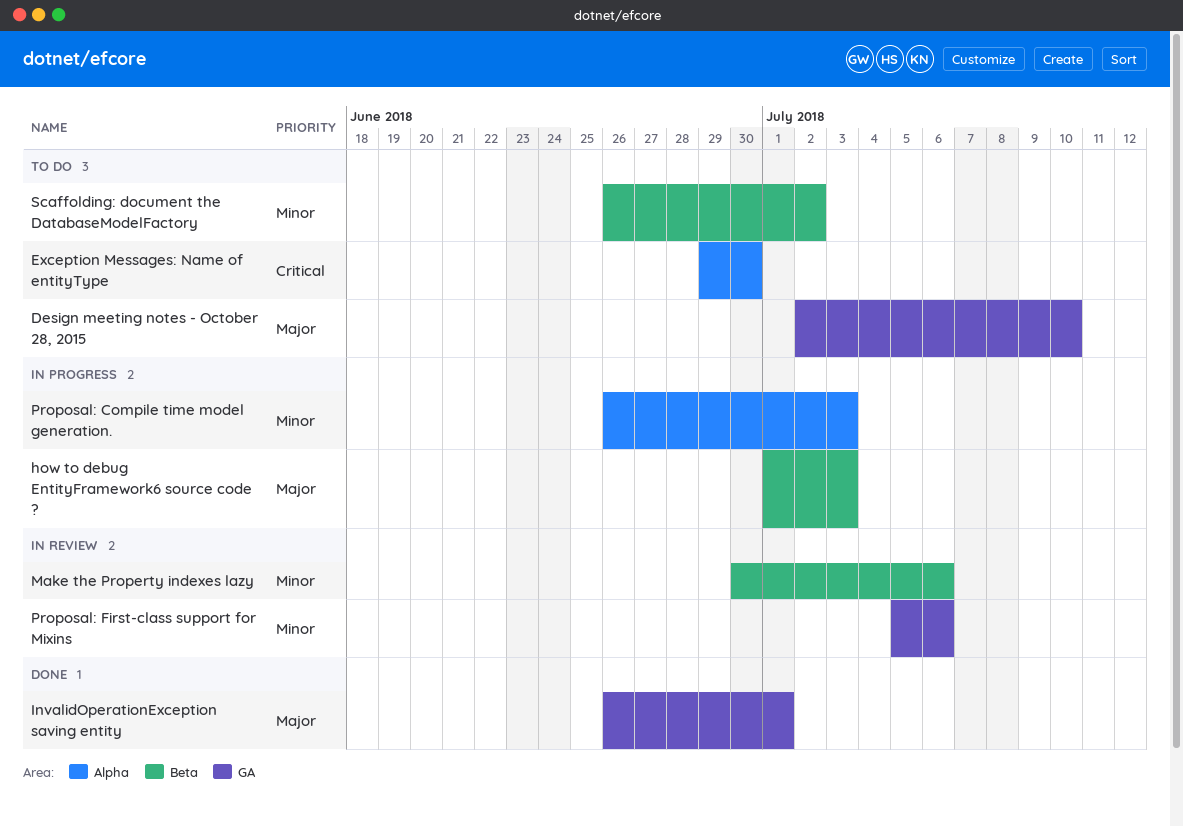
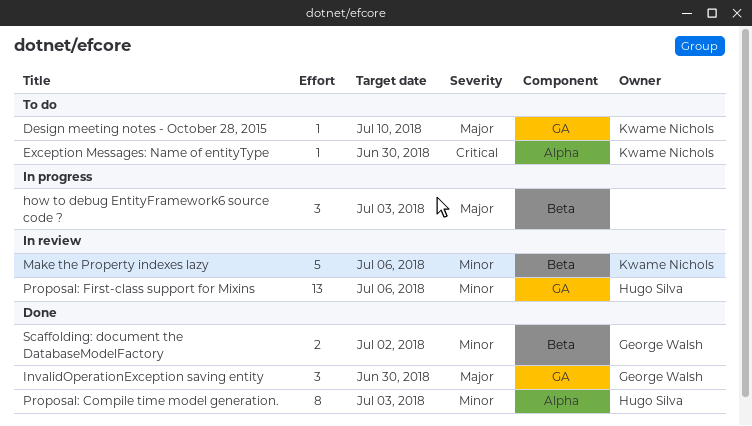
InvalidOperationException saving entity, due: Jul 1 -> Jun 30
Proposal: Compile time model generation., status: In progress -> Done
Scaffolding: document the DatabaseModelFactory, status: To do -> Done

